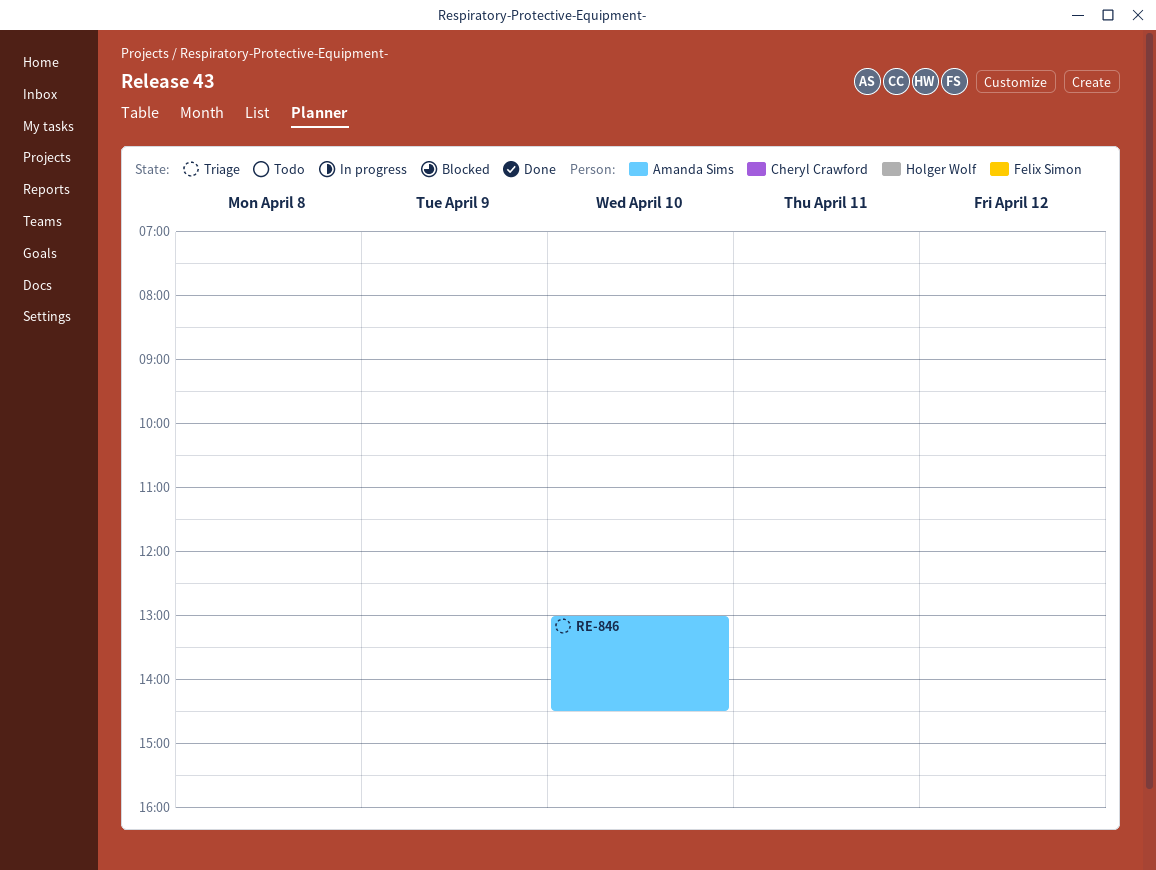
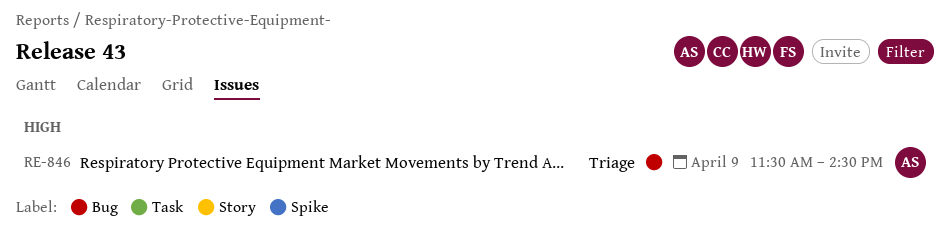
RE-846, day: Apr 10 -> Apr 9
RE-846, begins: 13:00 -> 11:30

